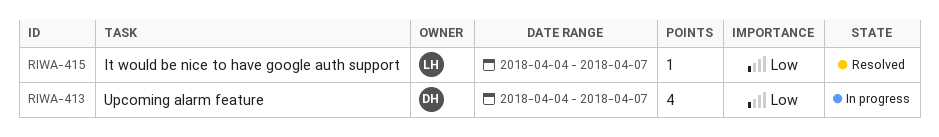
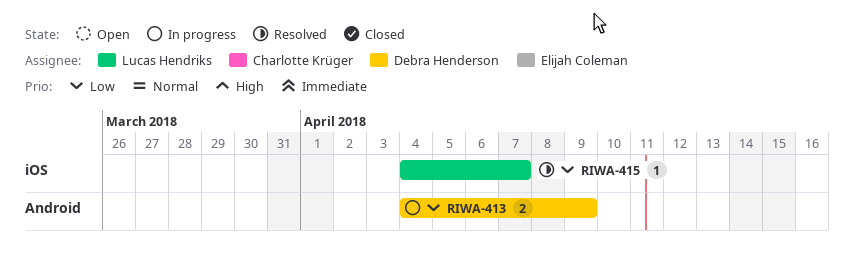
RIWA-413, estimate: 4 -> 2
RIWA-413, due: Apr 7 -> Apr 9

